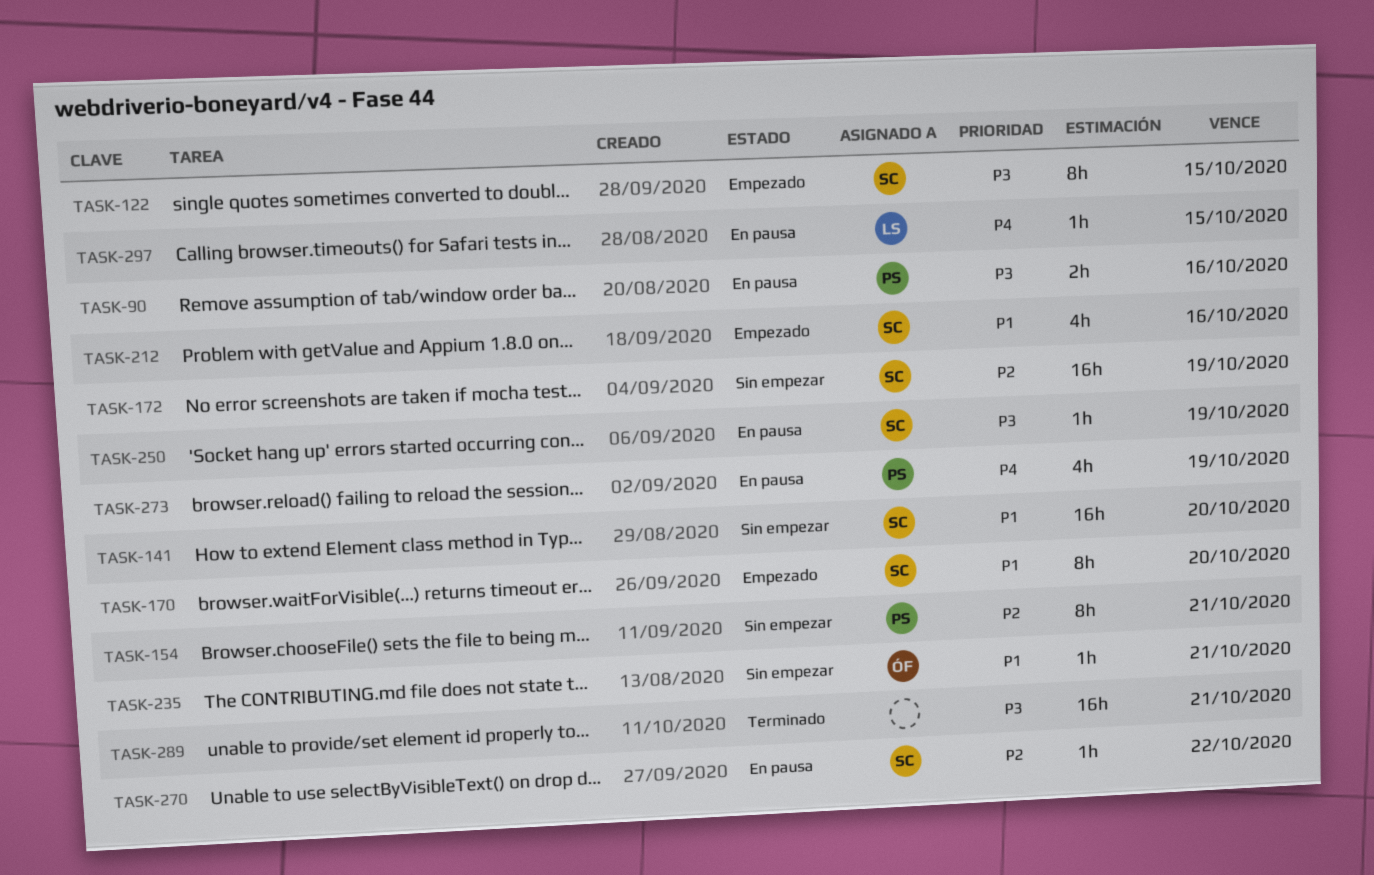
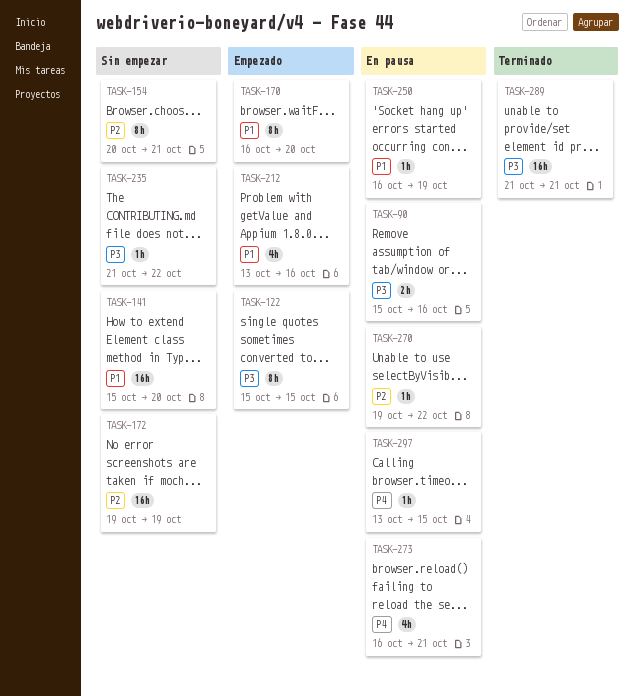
TASK-235, priority: P1 -> P3
TASK-235, due: Oct 21 -> Oct 22
TASK-250, priority: P3 -> P1
TASK-273, due: Oct 19 -> Oct 21

